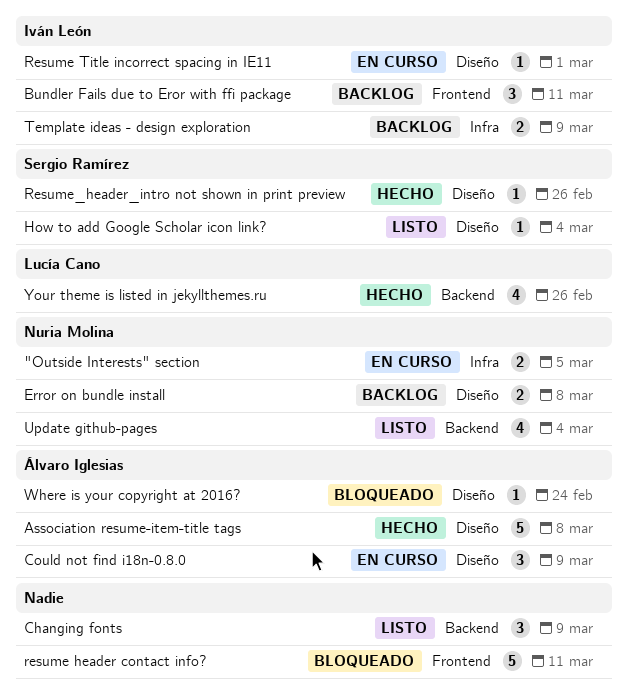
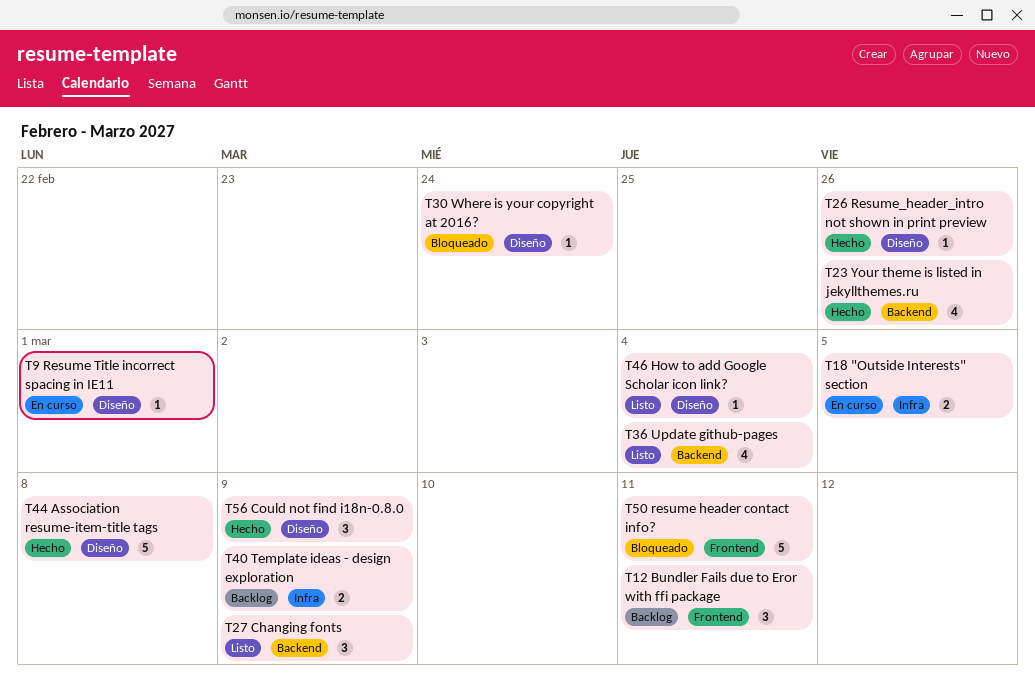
Could not find i18n-0.8.0, status: En curso -> Hecho
Error on bundle install: present -> none

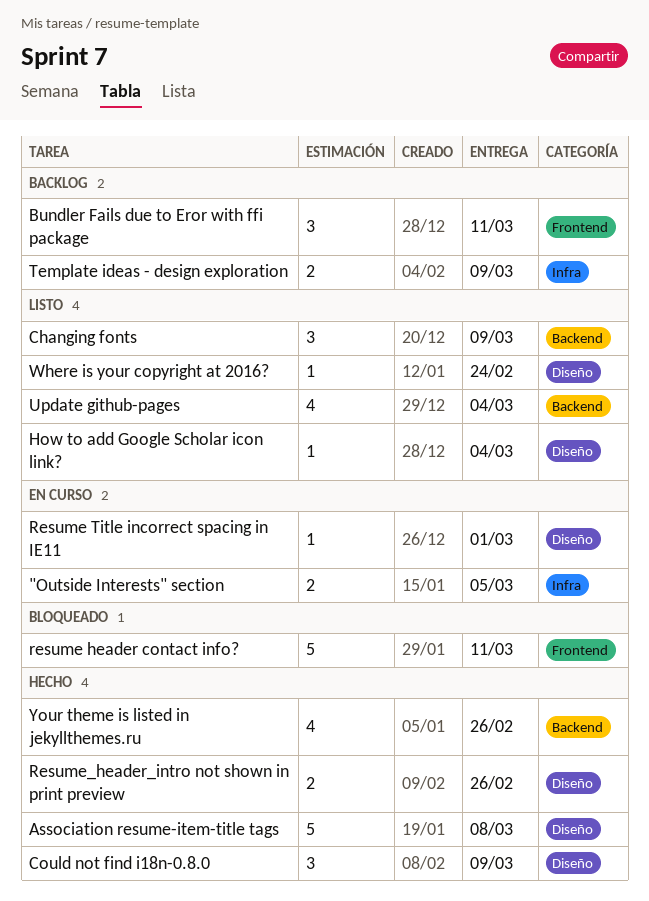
Resume_header_intro not shown in print preview, estimate: 1 -> 2
Where is your copyright at 2016?, status: Bloqueado -> Listo

